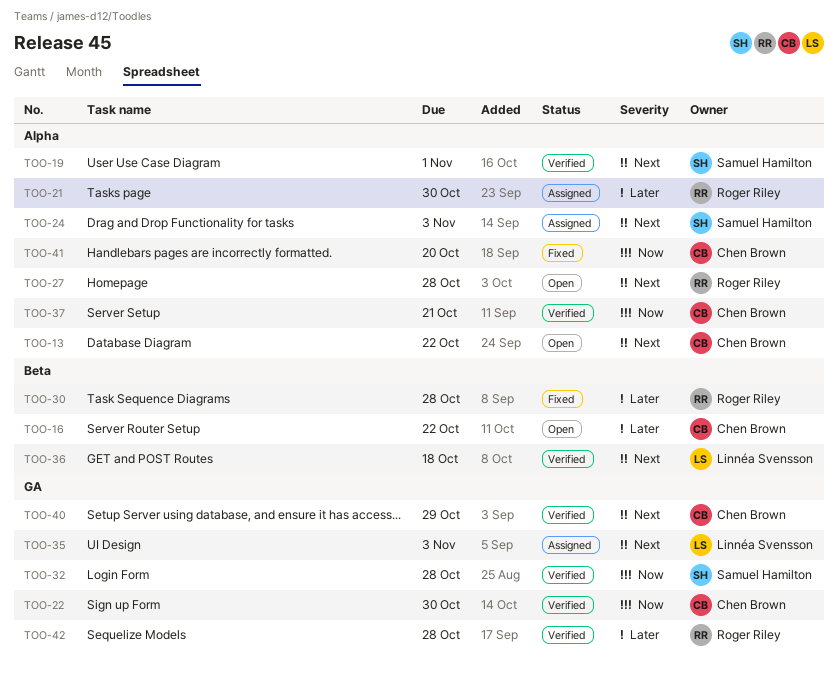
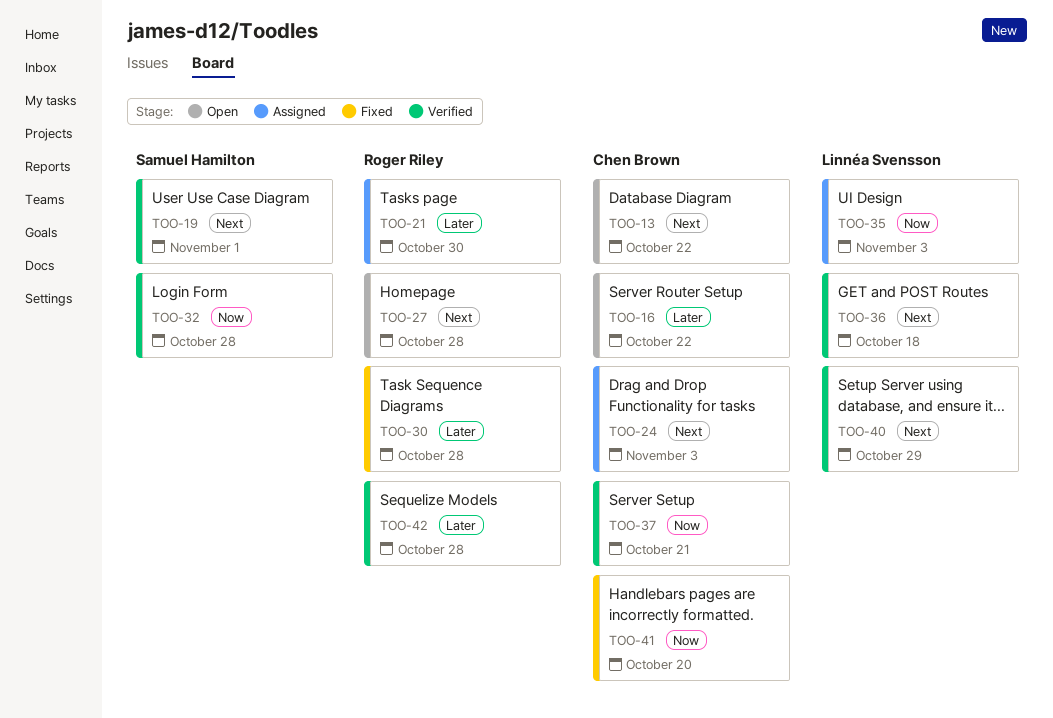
TOO-22: present -> none
TOO-24, owner: Samuel Hamilton -> Chen Brown
TOO-35, priority: Next -> Now
TOO-40, owner: Chen Brown -> Linnéa Svensson

